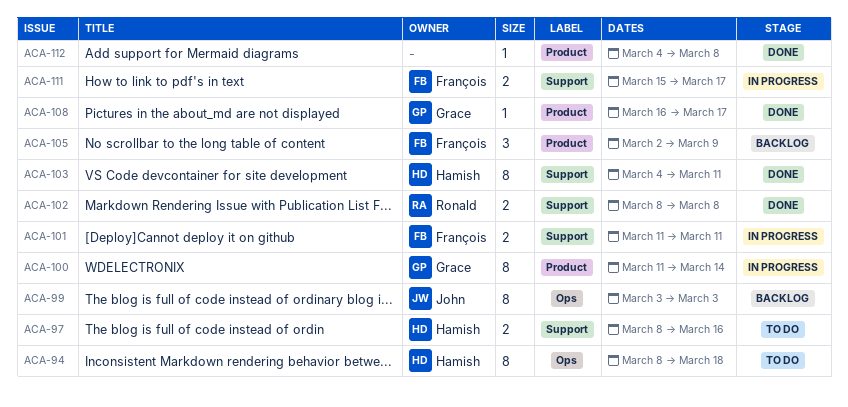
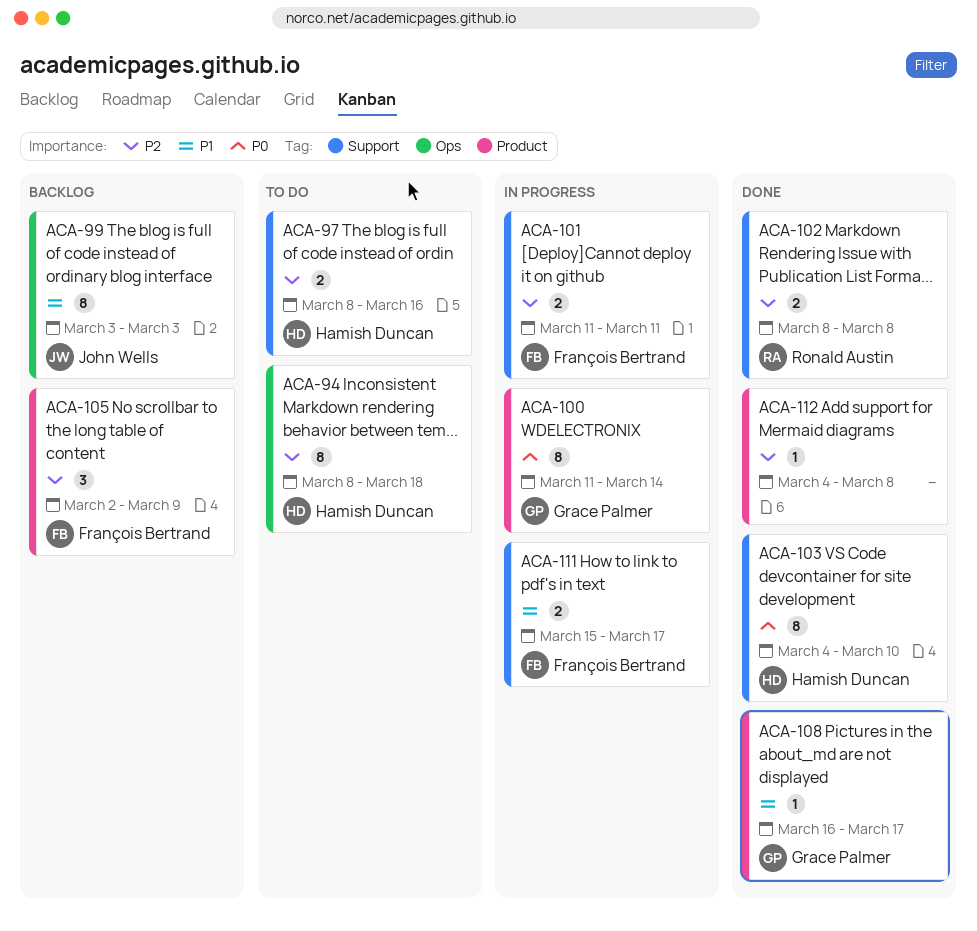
ACA-103, due: Mar 11 -> Mar 10

